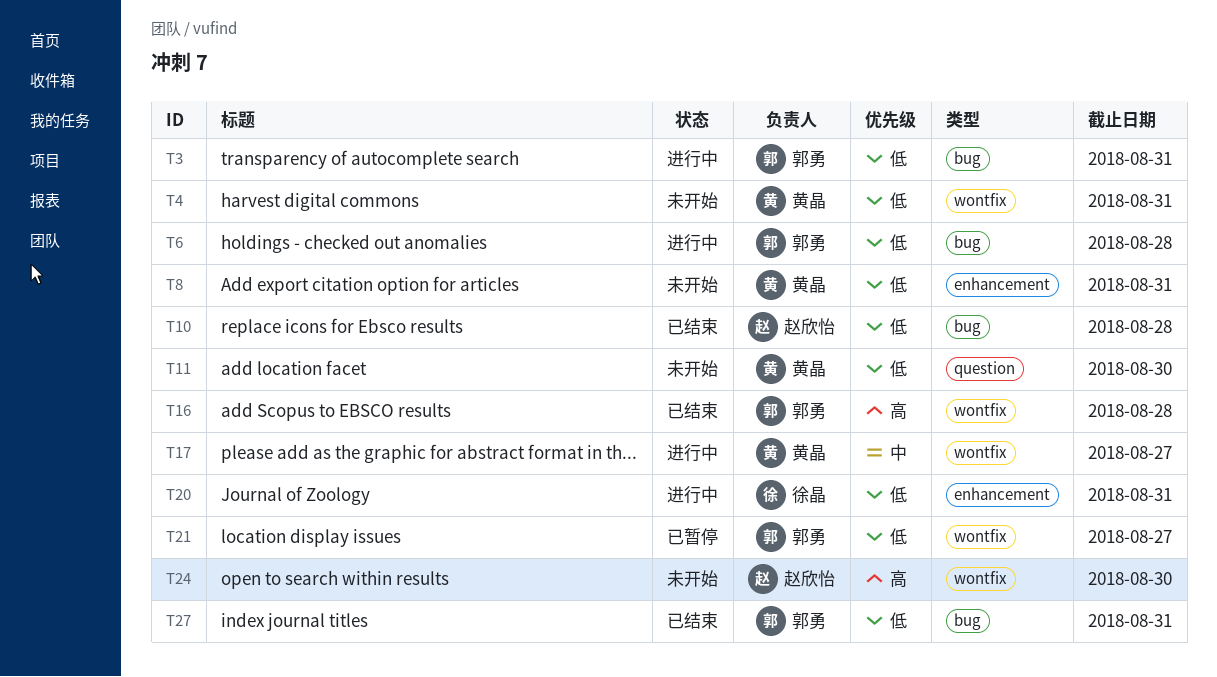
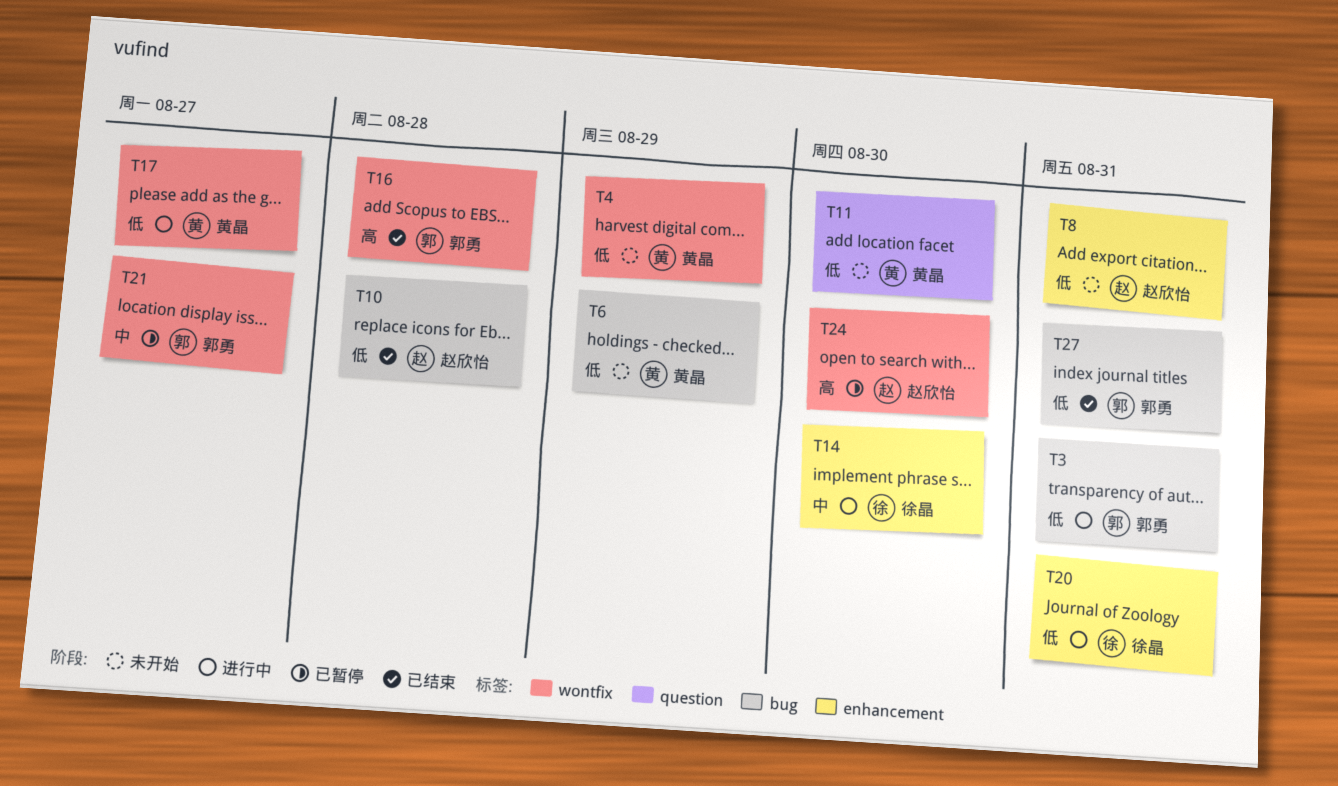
T4, due: Aug 31 -> Aug 29
T6, status: 进行中 -> 未开始
T6, owner: 郭勇 -> 黄晶
T6, due: Aug 28 -> Aug 29
T8, owner: 黄晶 -> 赵欣怡
T14: none -> present
T17, priority: 中 -> 低
T21, priority: 低 -> 中
T24, status: 未开始 -> 已暂停

